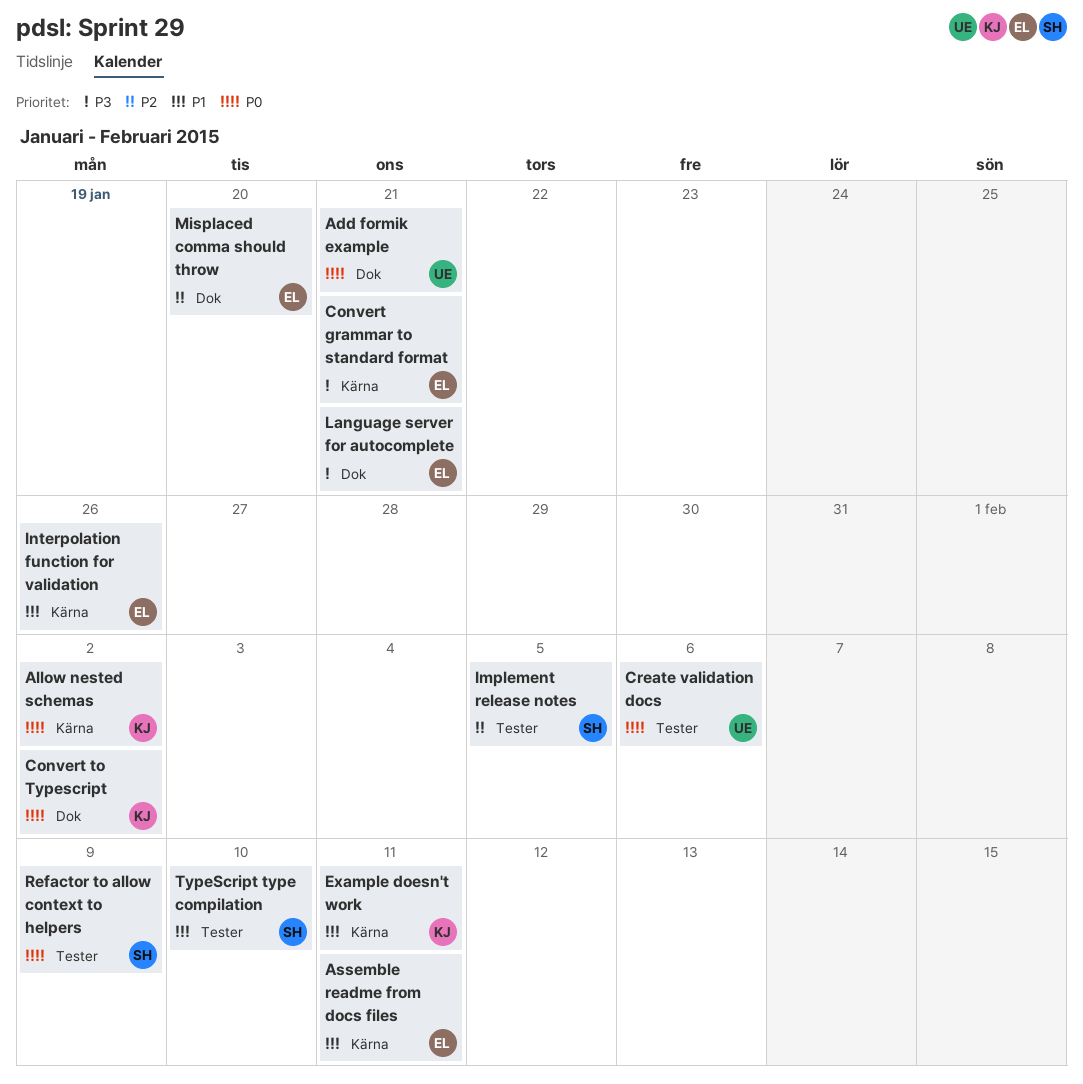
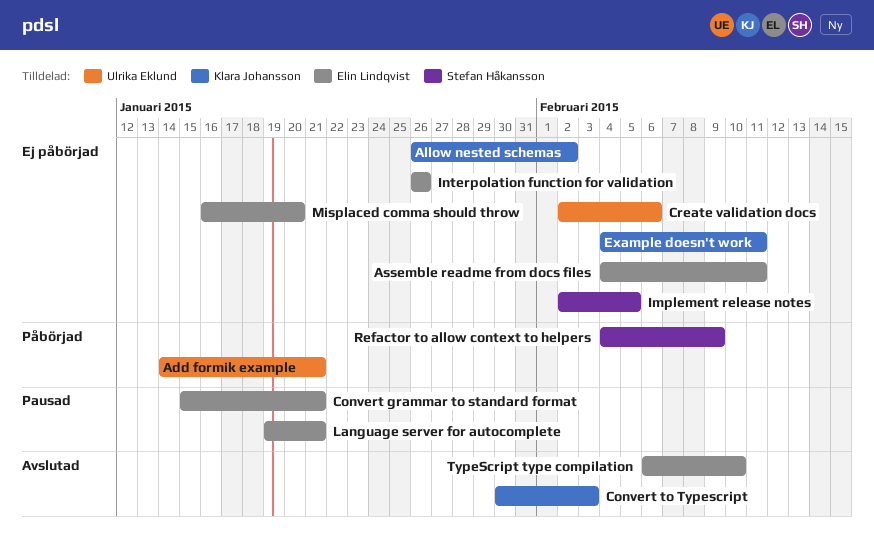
Convert to Typescript, due: Feb 2 -> Feb 3
TypeScript type compilation, owner: Stefan Håkansson -> Elin Lindqvist

